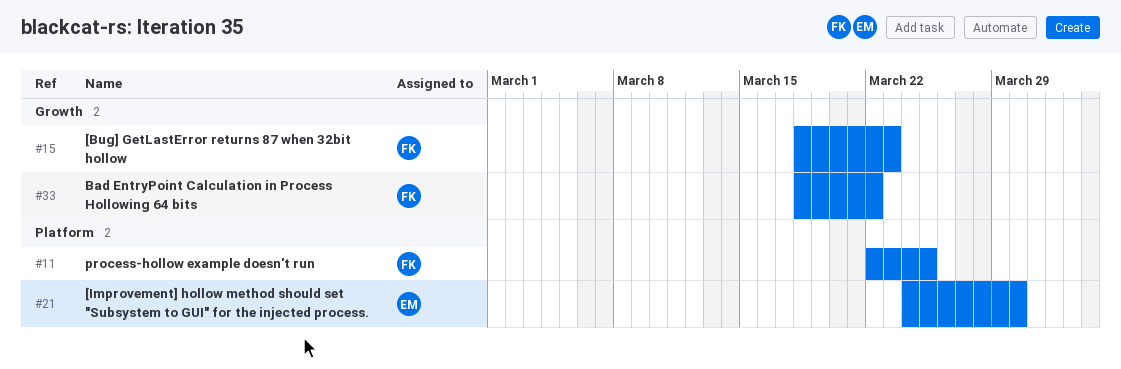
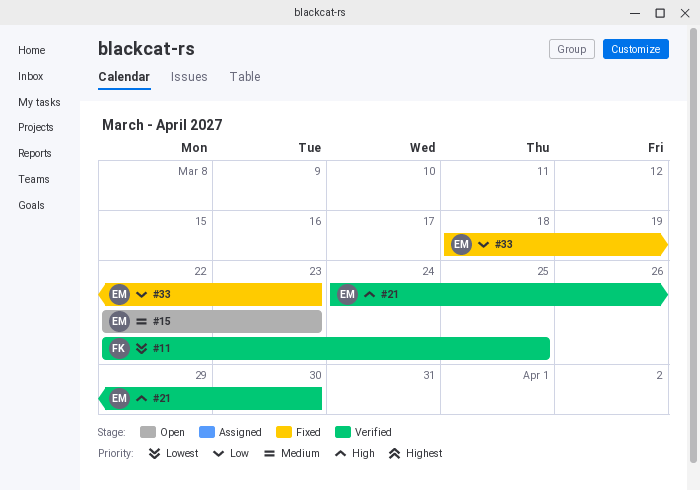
#15, owner: FK -> EM
#15, start: Mar 18 -> Mar 22
#33, owner: FK -> EM
#33, due: Mar 22 -> Mar 23

